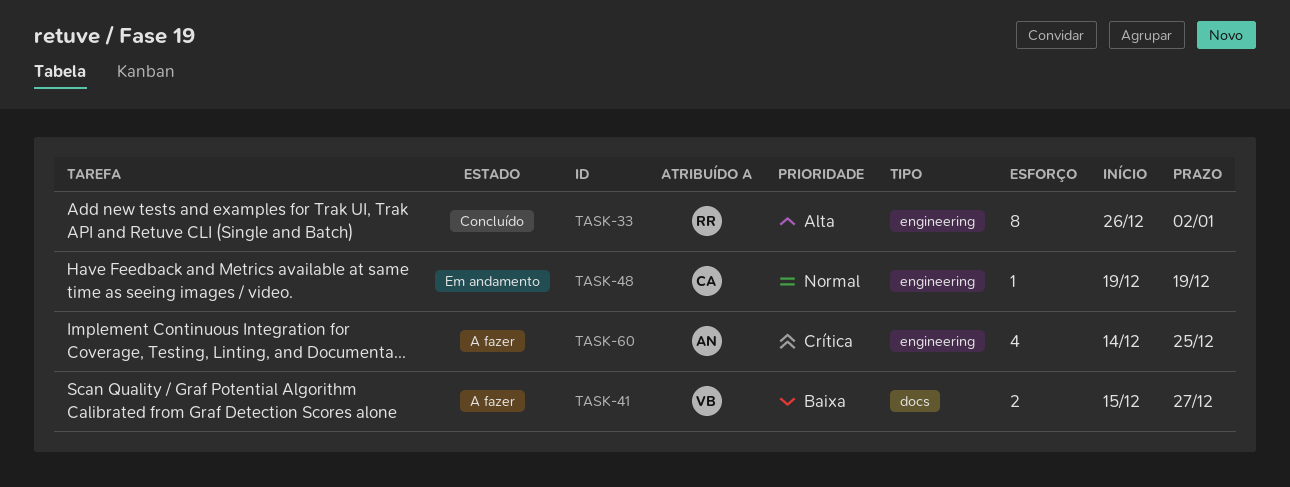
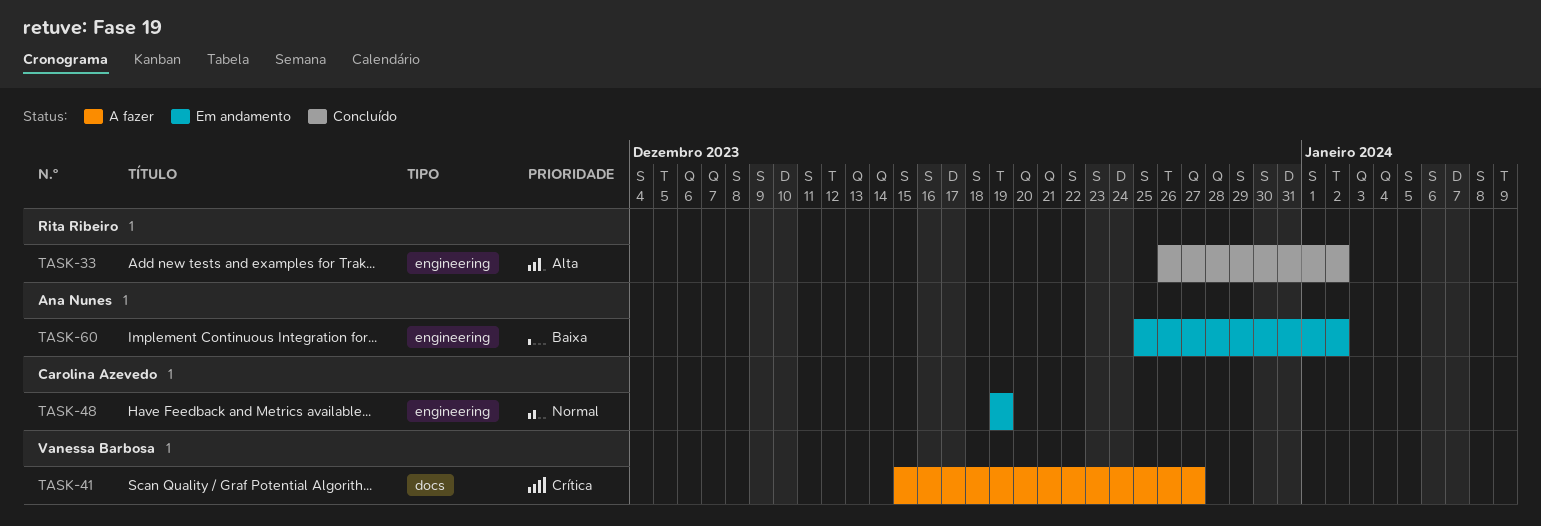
TASK-41, priority: Baixa -> Crítica
TASK-60, status: A fazer -> Em andamento
TASK-60, priority: Crítica -> Baixa
TASK-60, start: Dec 14 -> Dec 25
TASK-60, due: Dec 25 -> Jan 2

